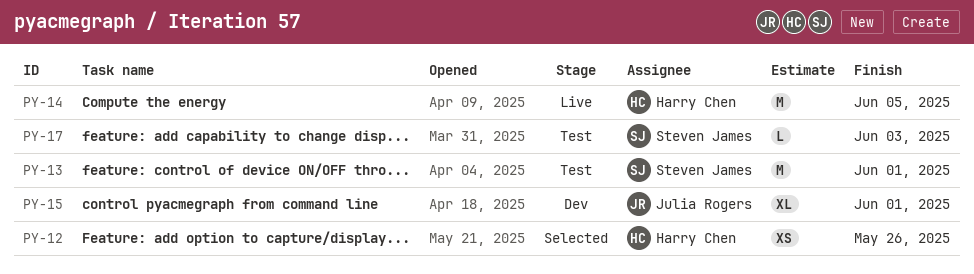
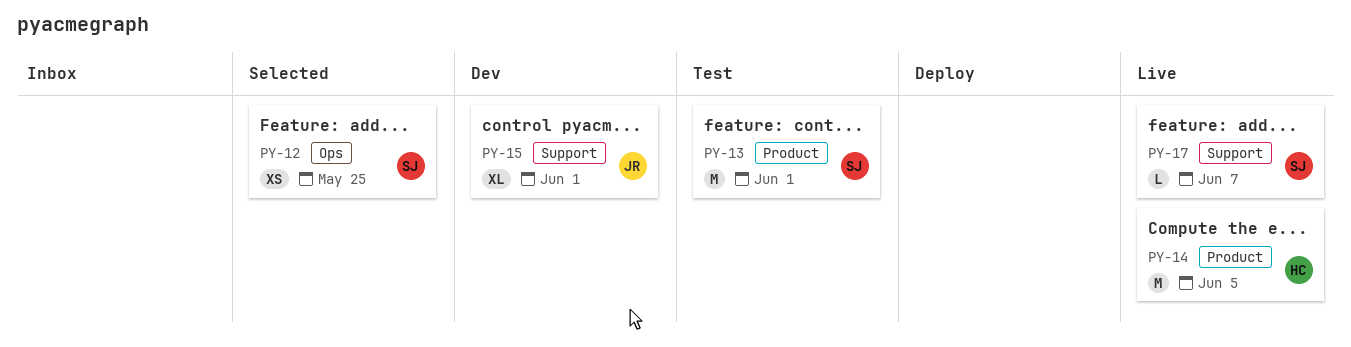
PY-12, owner: Harry Chen -> Steven James
PY-12, due: May 26 -> May 25
PY-17, status: Test -> Live
PY-17, due: Jun 3 -> Jun 7

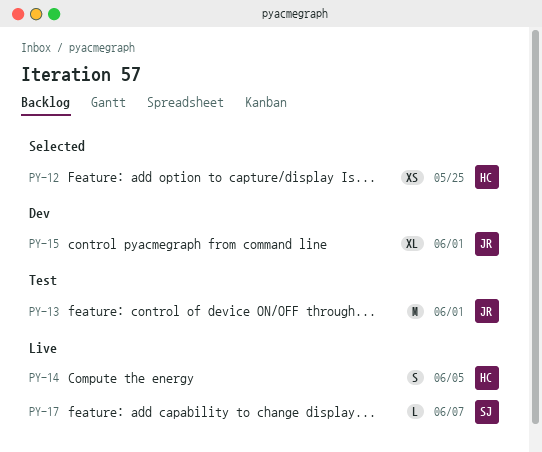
PY-12, owner: SJ -> HC
PY-13, owner: SJ -> JR
PY-14, estimate: M -> S

